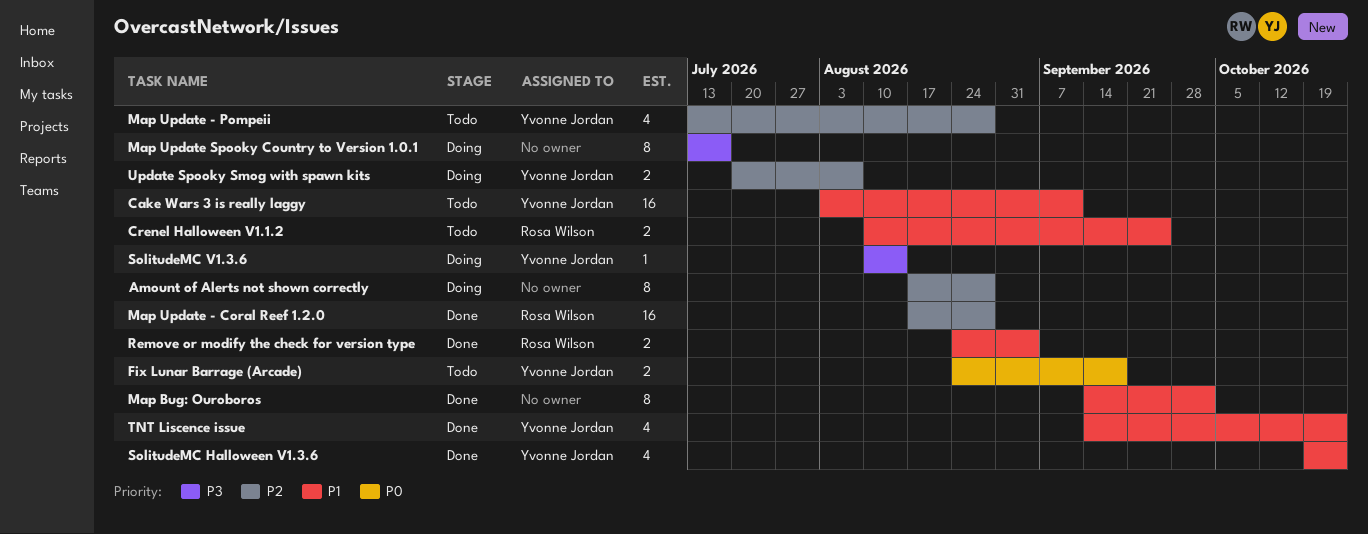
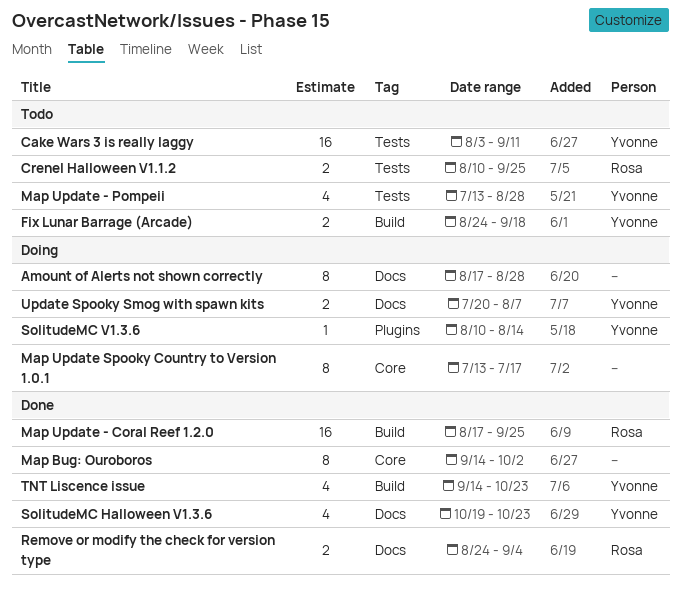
Map Update - Coral Reef 1.2.0, due: Aug 28 -> Sep 25

